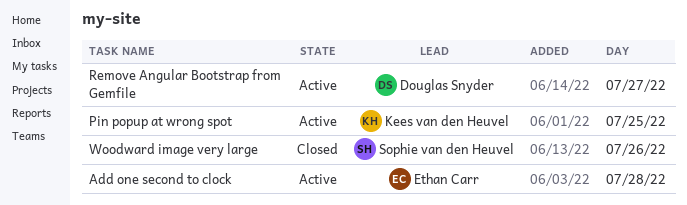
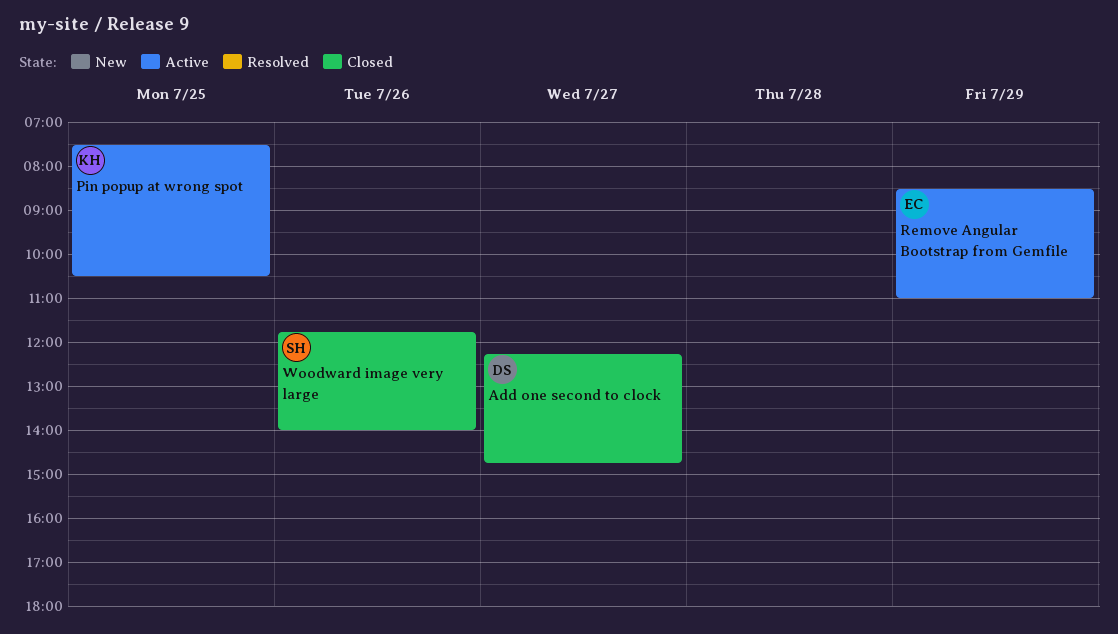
Add one second to clock, status: Active -> Closed
Add one second to clock, owner: Ethan Carr -> Douglas Snyder
Add one second to clock, day: Jul 28 -> Jul 27
Remove Angular Bootstrap from Gemfile, owner: Douglas Snyder -> Ethan Carr
Remove Angular Bootstrap from Gemfile, day: Jul 27 -> Jul 29

